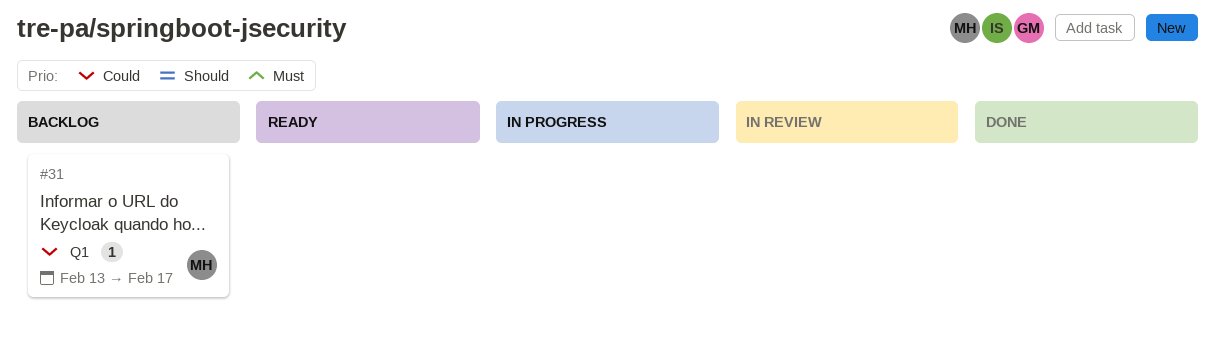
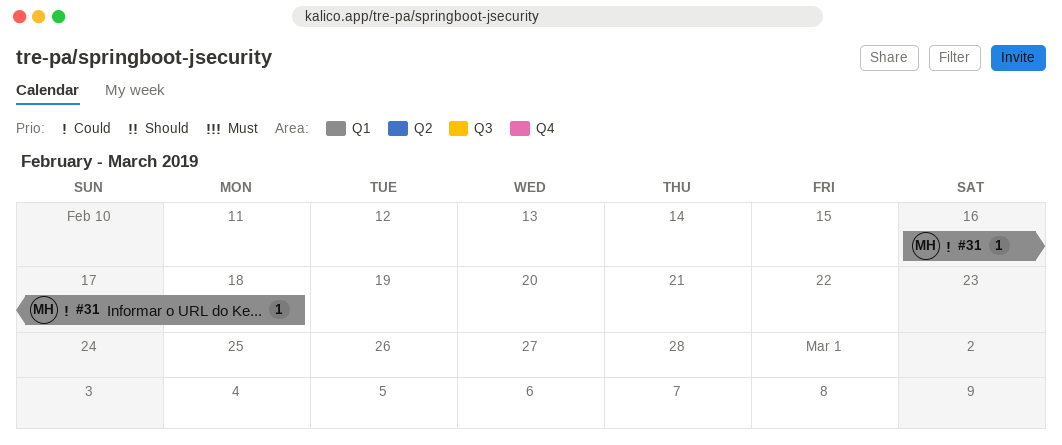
#31, start: Feb 13 -> Feb 16
#31, due: Feb 17 -> Feb 18

